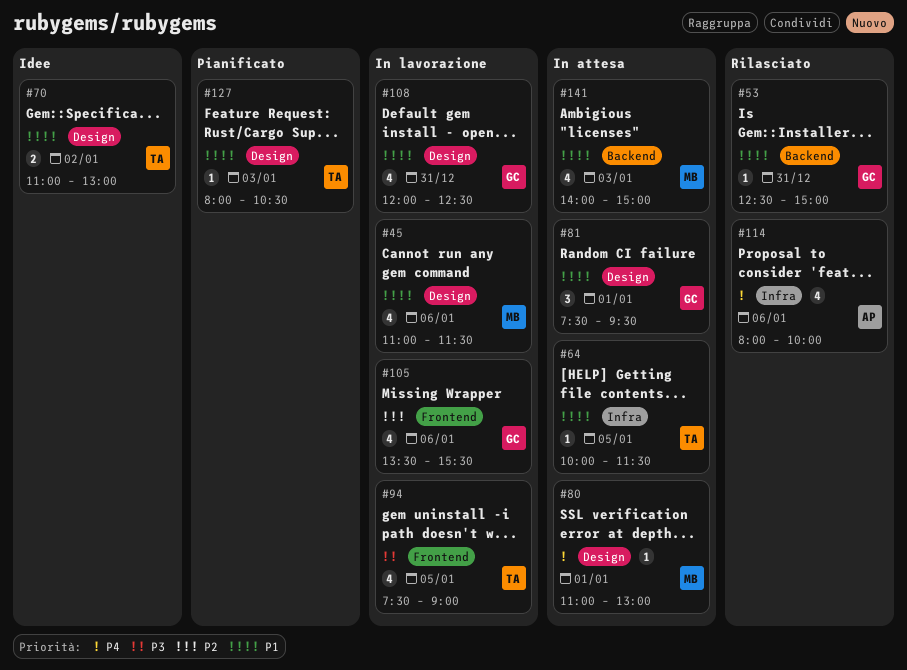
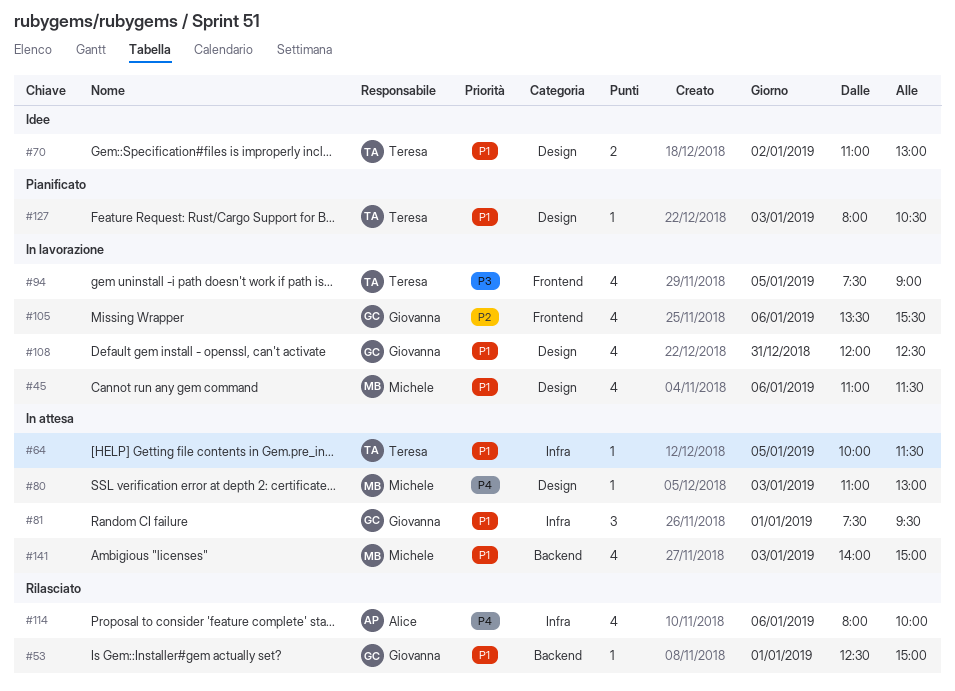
#53, day: Dec 31 -> Jan 1
#80, day: Jan 1 -> Jan 3
#81, label: Design -> Infra

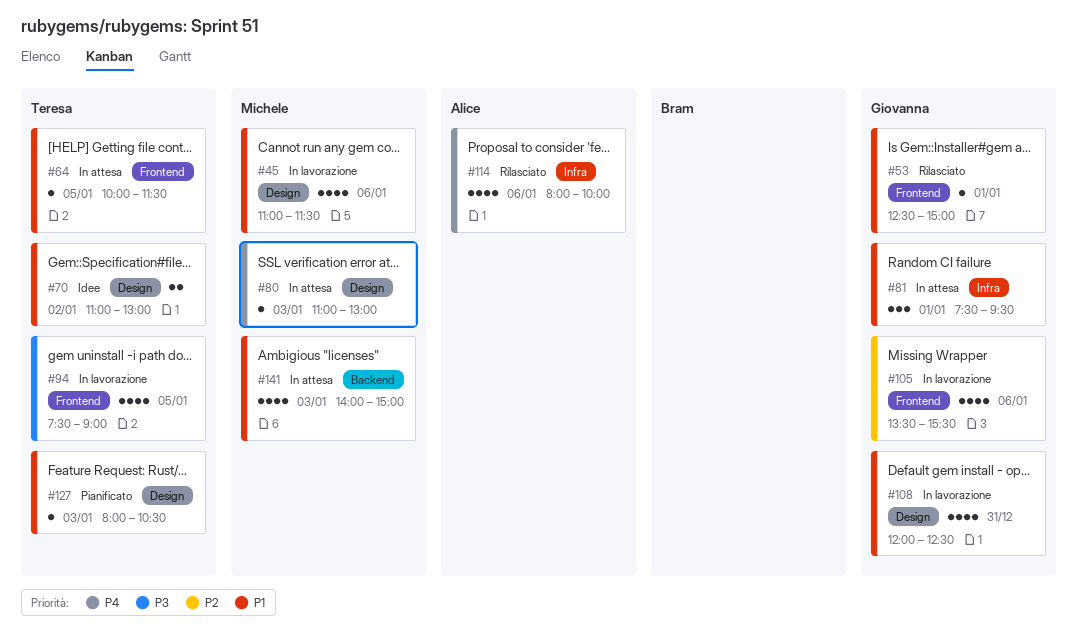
#53, label: Backend -> Frontend
#64, label: Infra -> Frontend

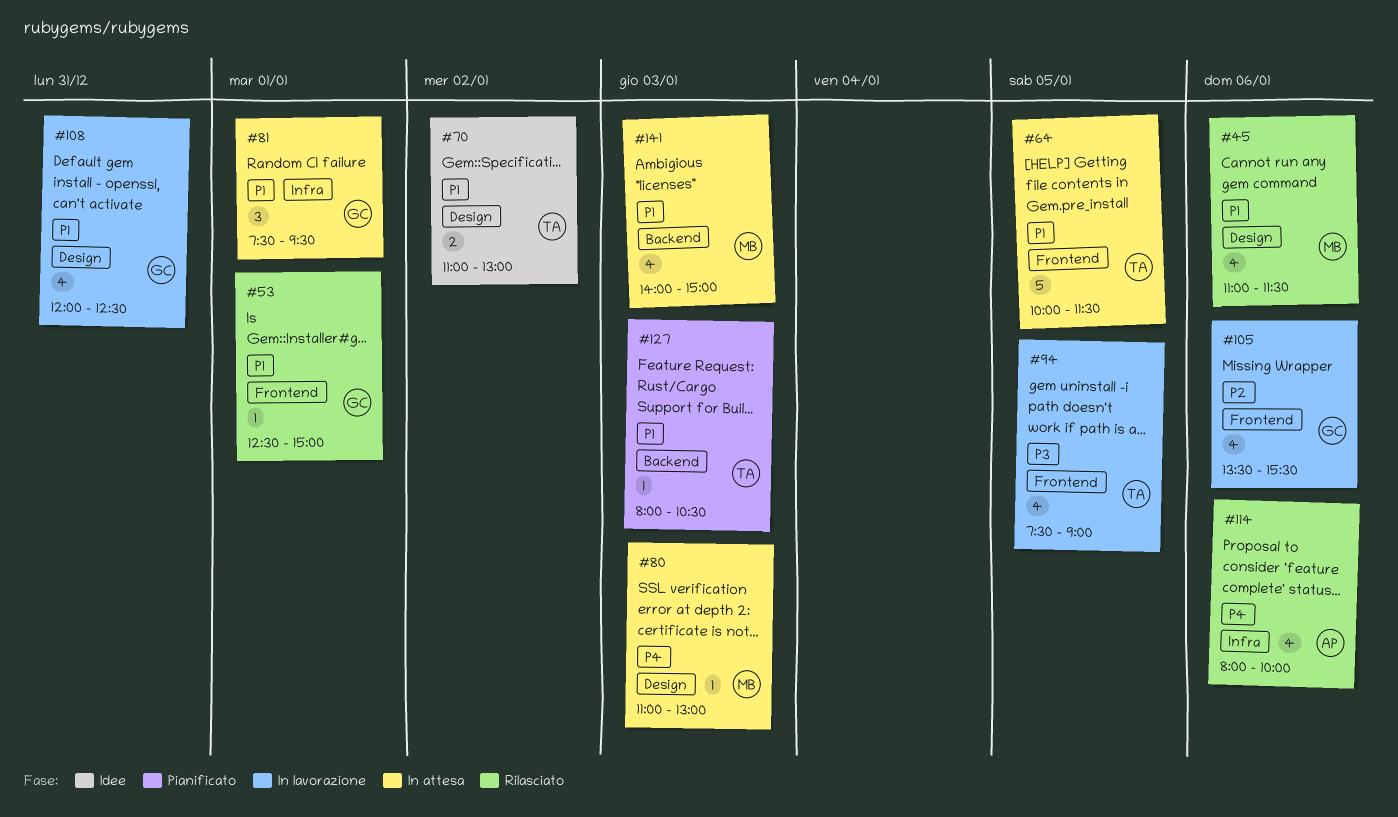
#45, status: In lavorazione -> Rilasciato
#64, estimate: 1 -> 5
#127, label: Design -> Backend

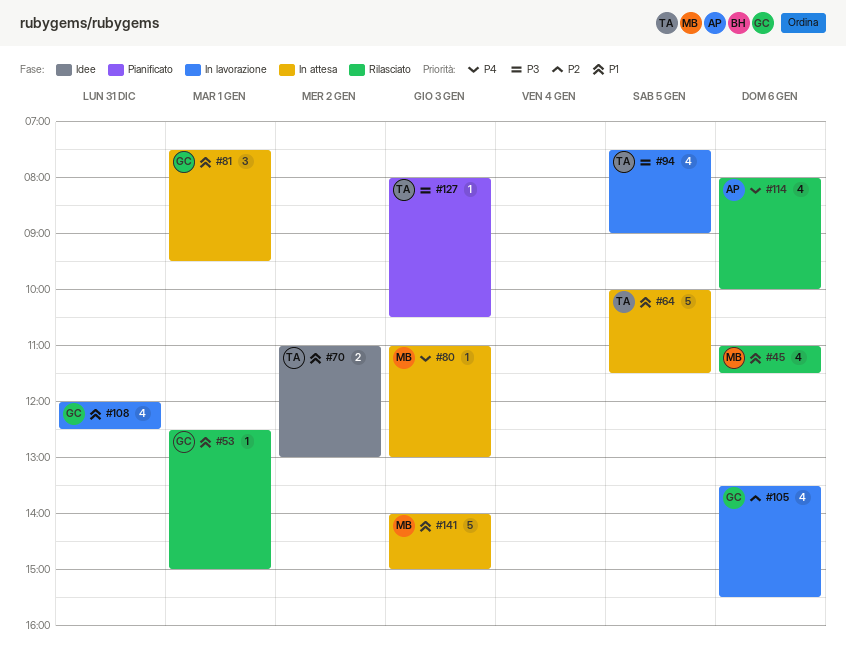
#127, priority: P1 -> P3
#141, estimate: 4 -> 5

